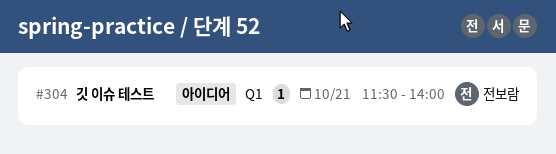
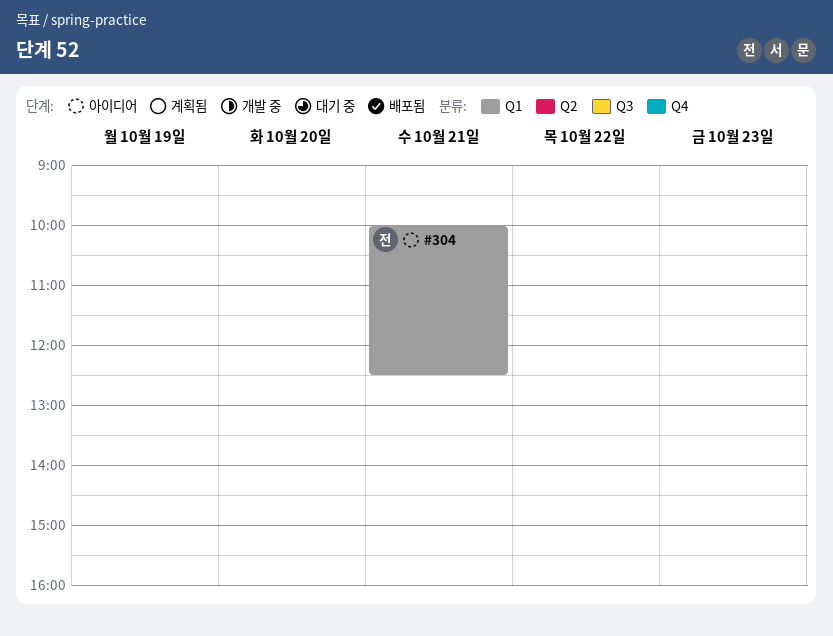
#304, begins: 11:30 -> 10:00
#304, ends: 14:00 -> 12:30

